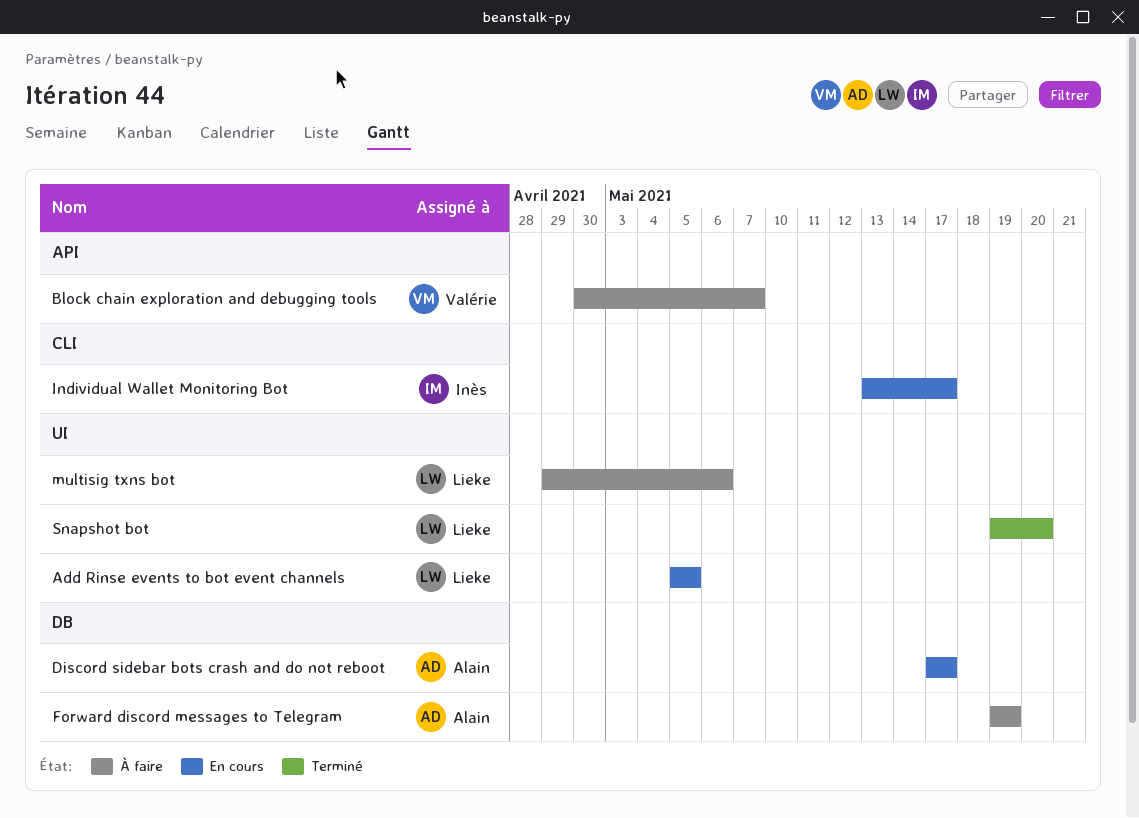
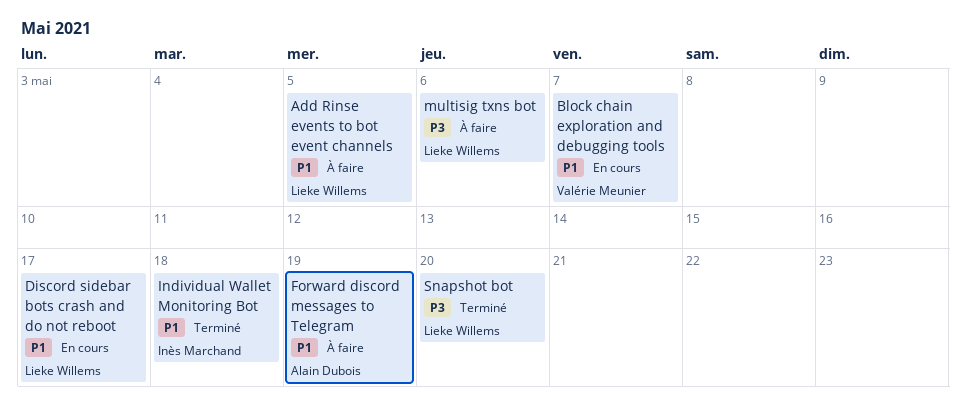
Add Rinse events to bot event channels, status: En cours -> À faire
Block chain exploration and debugging tools, status: À faire -> En cours
Discord sidebar bots crash and do not reboot, owner: Alain Dubois -> Lieke Willems
Individual Wallet Monitoring Bot, status: En cours -> Terminé
Individual Wallet Monitoring Bot, due: May 17 -> May 18

